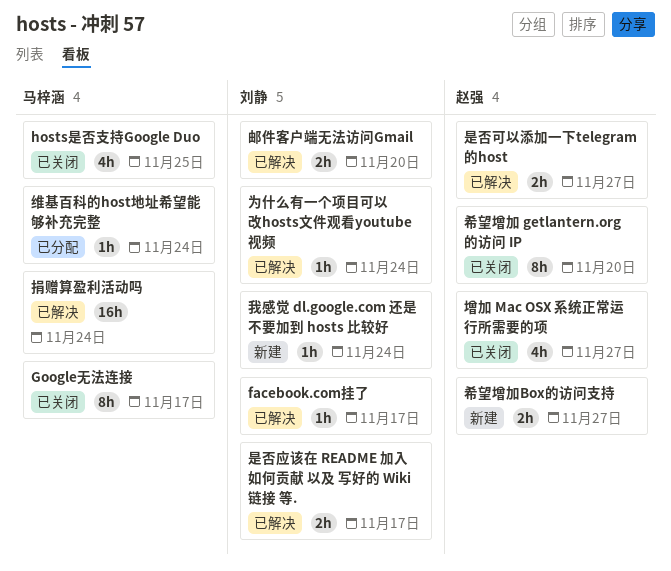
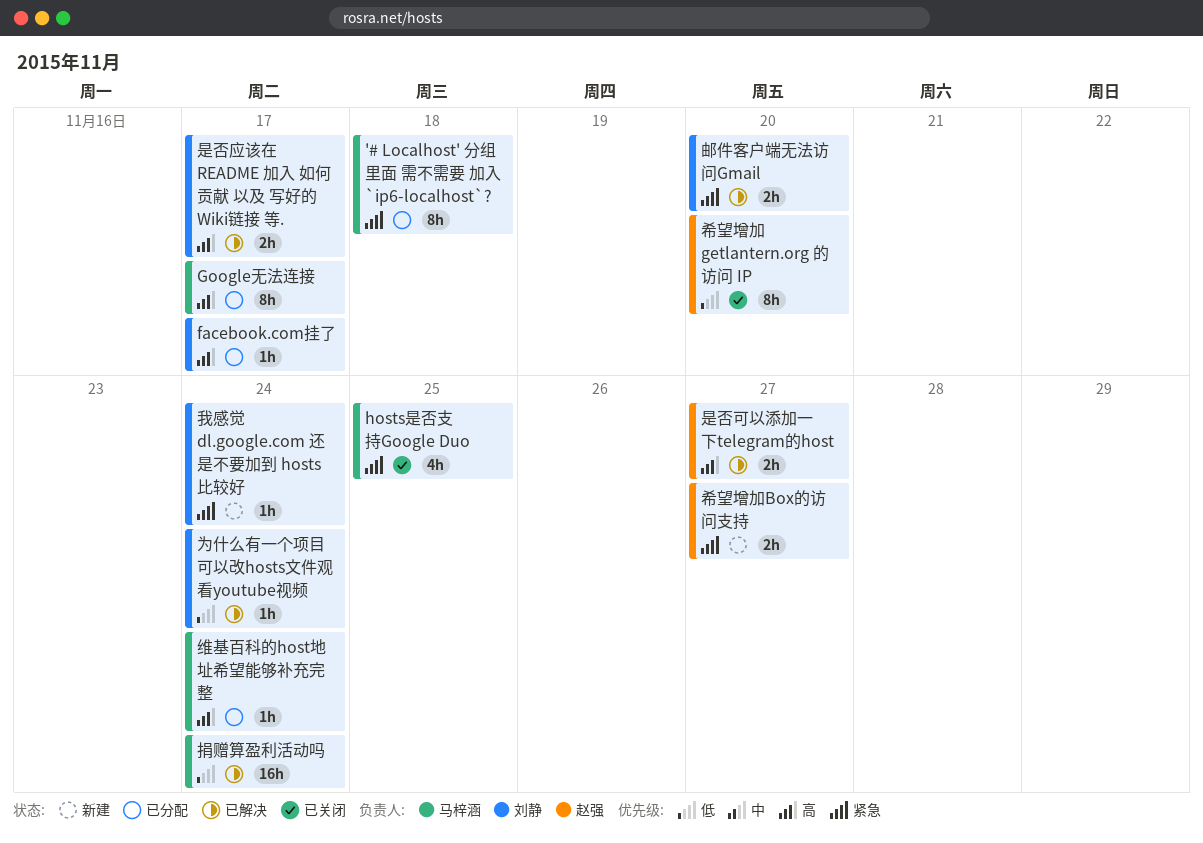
'# Localhost' 分组里面 需不需要 加入 `ip6-localhost`?: none -> present
facebook.com挂了, status: 已解决 -> 已分配
Google无法连接, status: 已关闭 -> 已分配
增加 Mac OSX 系统正常运行所需要的项: present -> none

